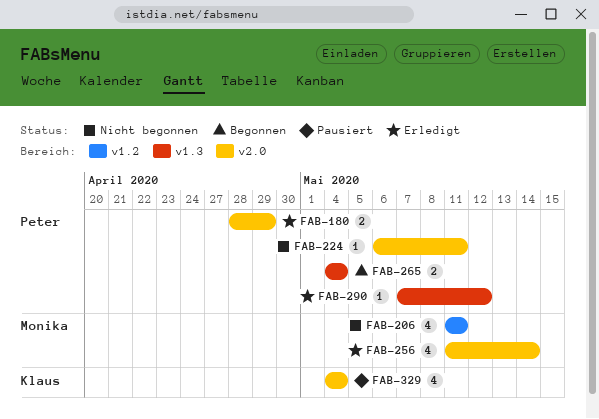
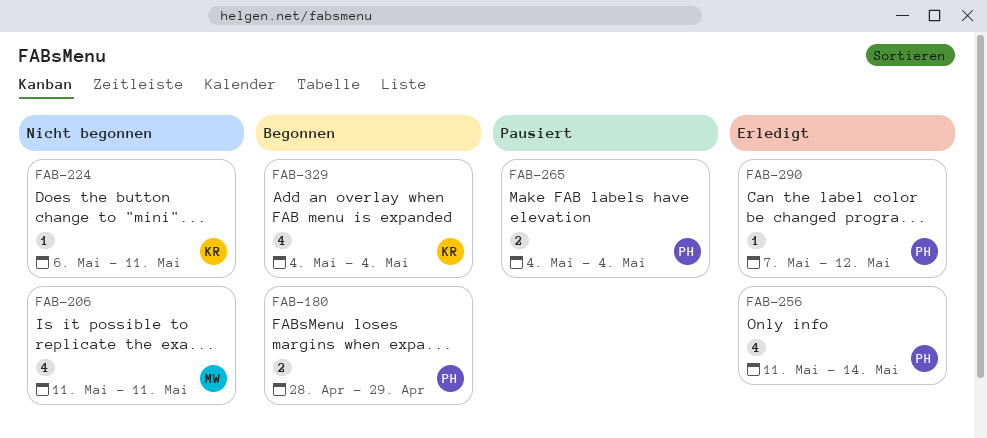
FAB-180, status: Erledigt -> Begonnen
FAB-224, owner: Peter -> Klaus
FAB-256, owner: Monika -> Peter
FAB-265, status: Begonnen -> Pausiert
FAB-329, status: Pausiert -> Begonnen

